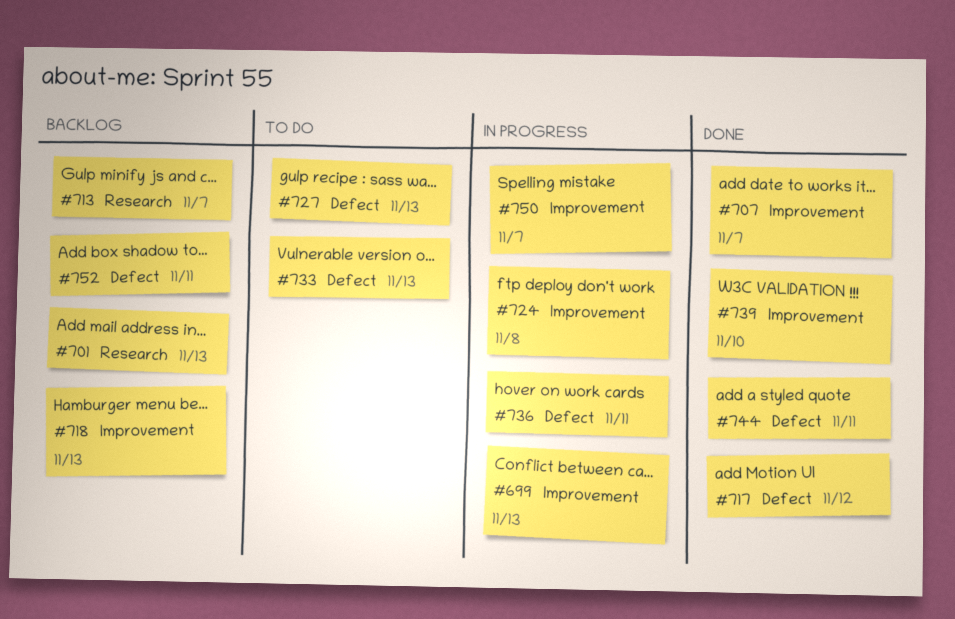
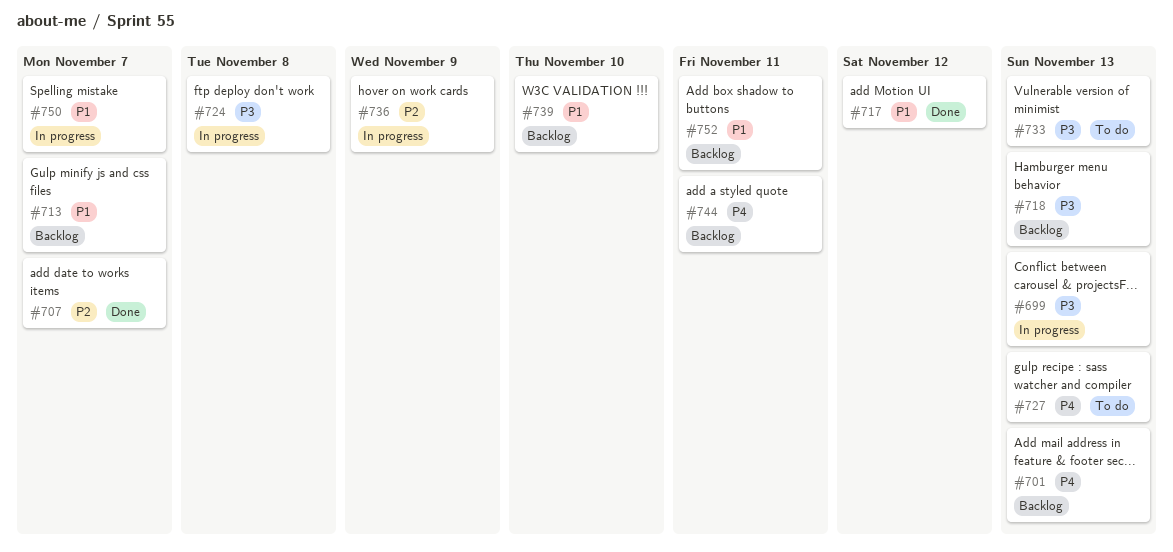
#736, due: Nov 11 -> Nov 9
#739, status: Done -> Backlog
#744, status: Done -> Backlog

